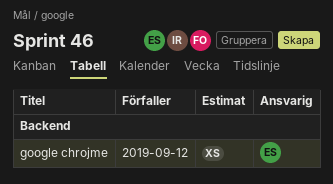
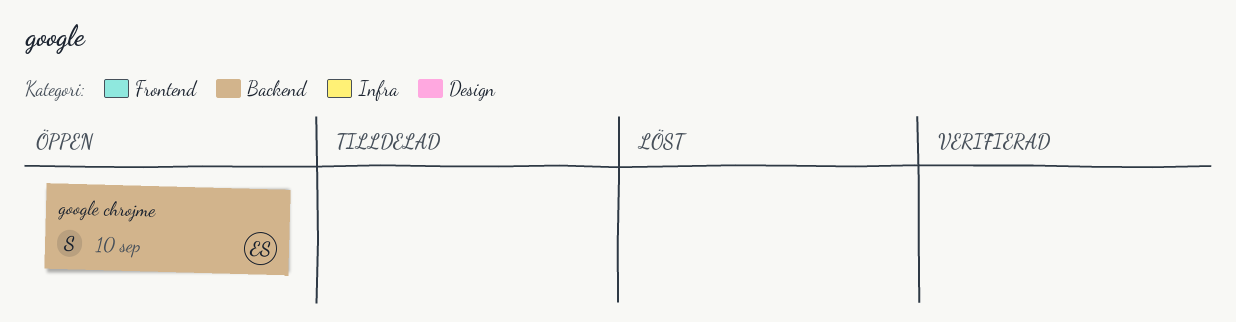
google chrojme, estimate: XS -> S
google chrojme, due: Sep 12 -> Sep 10

